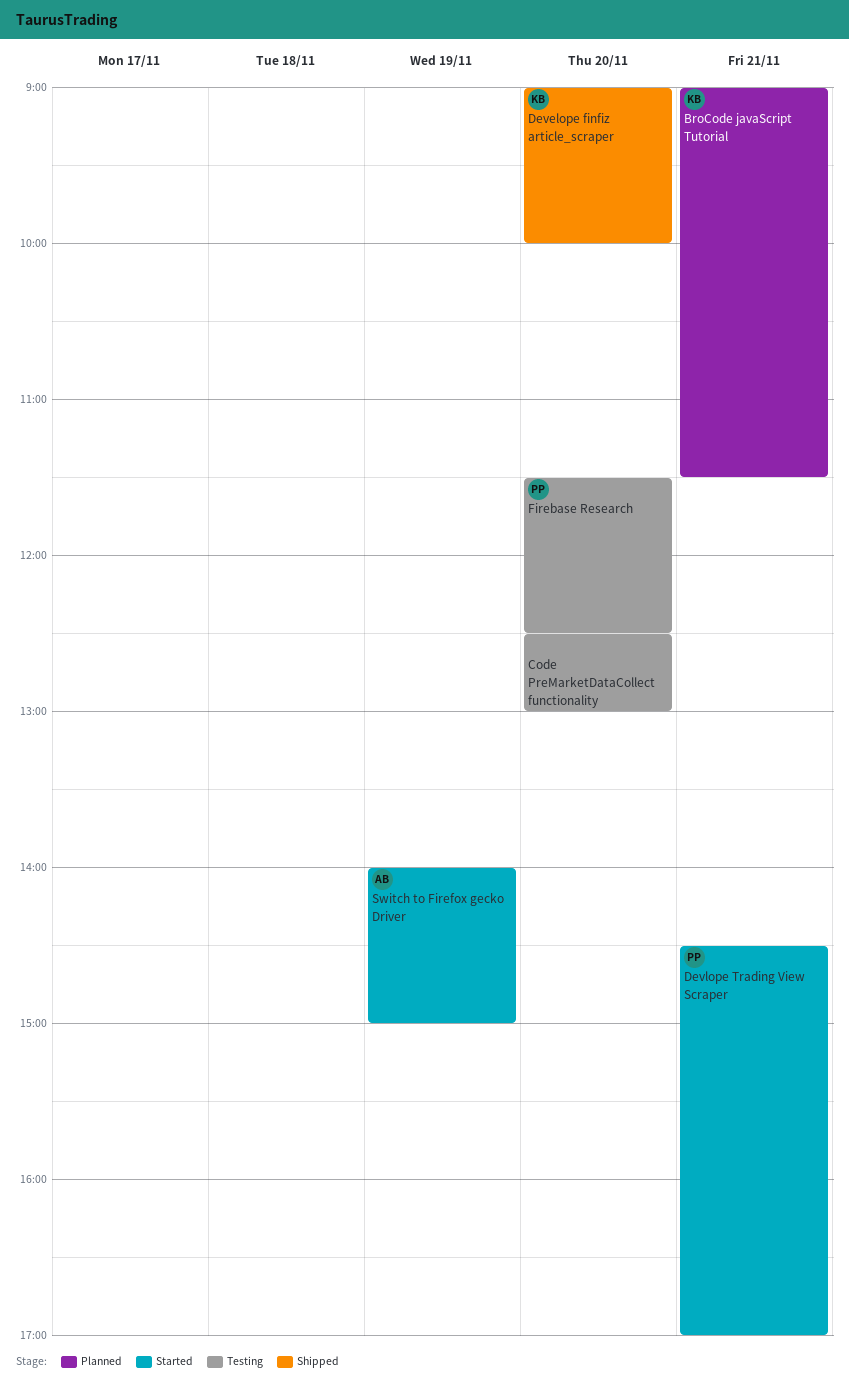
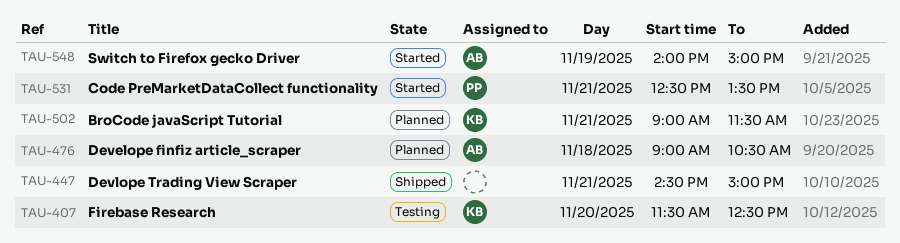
Code PreMarketDataCollect functionality, status: Testing -> Started
Code PreMarketDataCollect functionality, owner: none -> PP
Code PreMarketDataCollect functionality, day: Nov 20 -> Nov 21
Code PreMarketDataCollect functionality, ends: 13:00 -> 13:30
Develope finfiz article_scraper, status: Shipped -> Planned
Develope finfiz article_scraper, owner: KB -> AB
Develope finfiz article_scraper, day: Nov 20 -> Nov 18
Develope finfiz article_scraper, ends: 10:00 -> 10:30
Devlope Trading View Scraper, status: Started -> Shipped
Devlope Trading View Scraper, owner: PP -> none
Devlope Trading View Scraper, ends: 17:00 -> 15:00
Firebase Research, owner: PP -> KB

